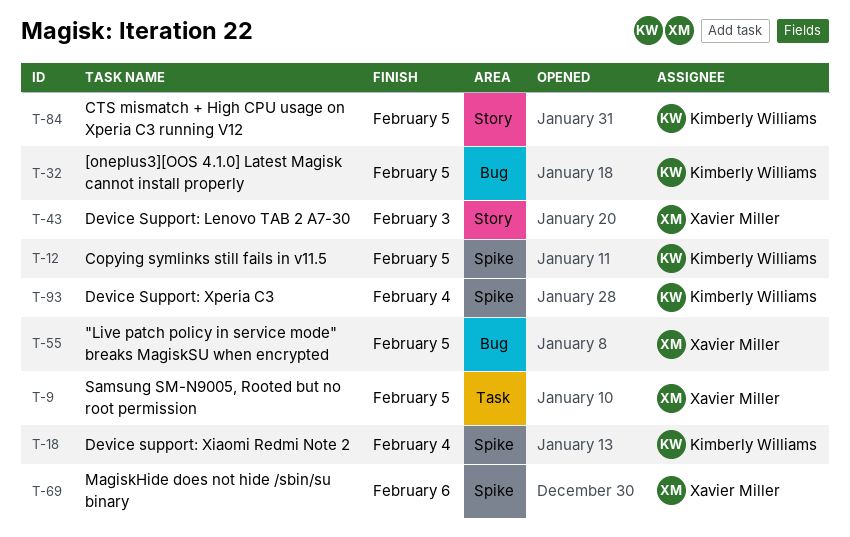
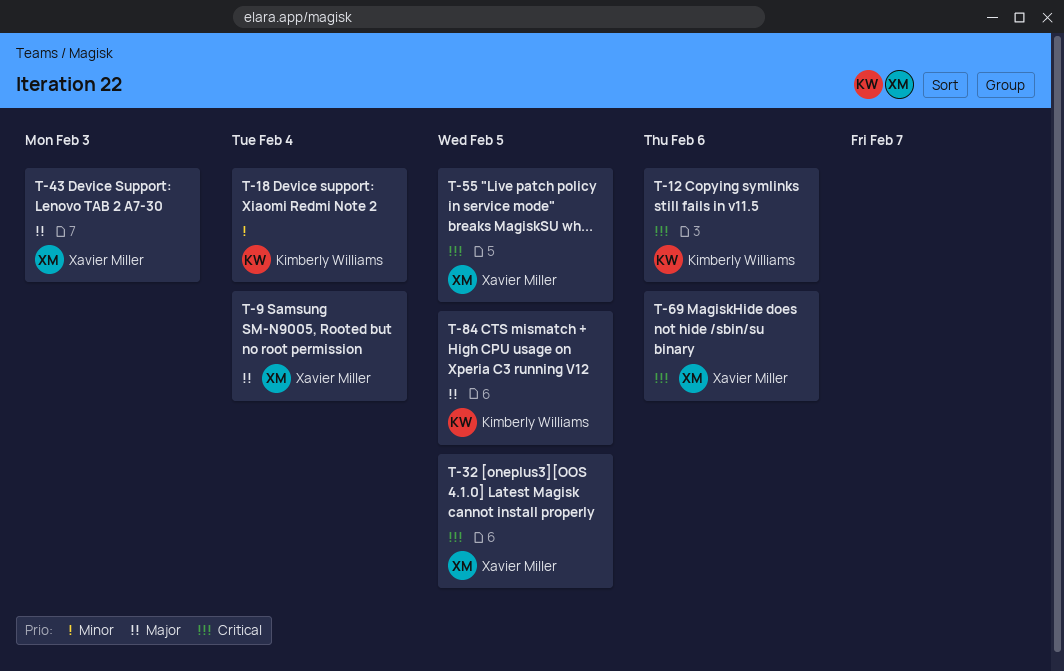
T-9, due: Feb 5 -> Feb 4
T-12, due: Feb 5 -> Feb 6
T-32, owner: Kimberly Williams -> Xavier Miller
T-93: present -> none

